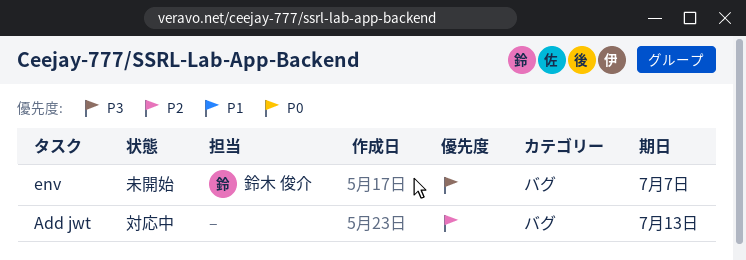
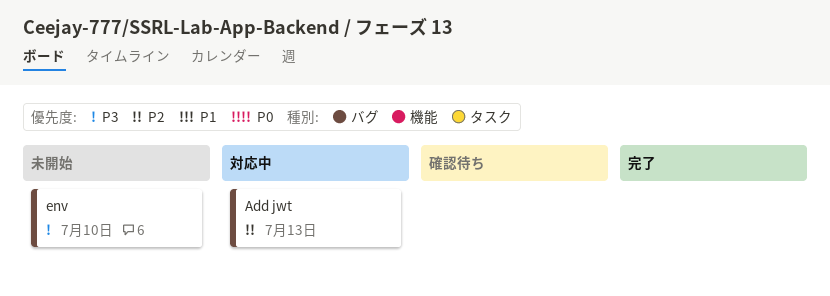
env, due: Jul 7 -> Jul 10

